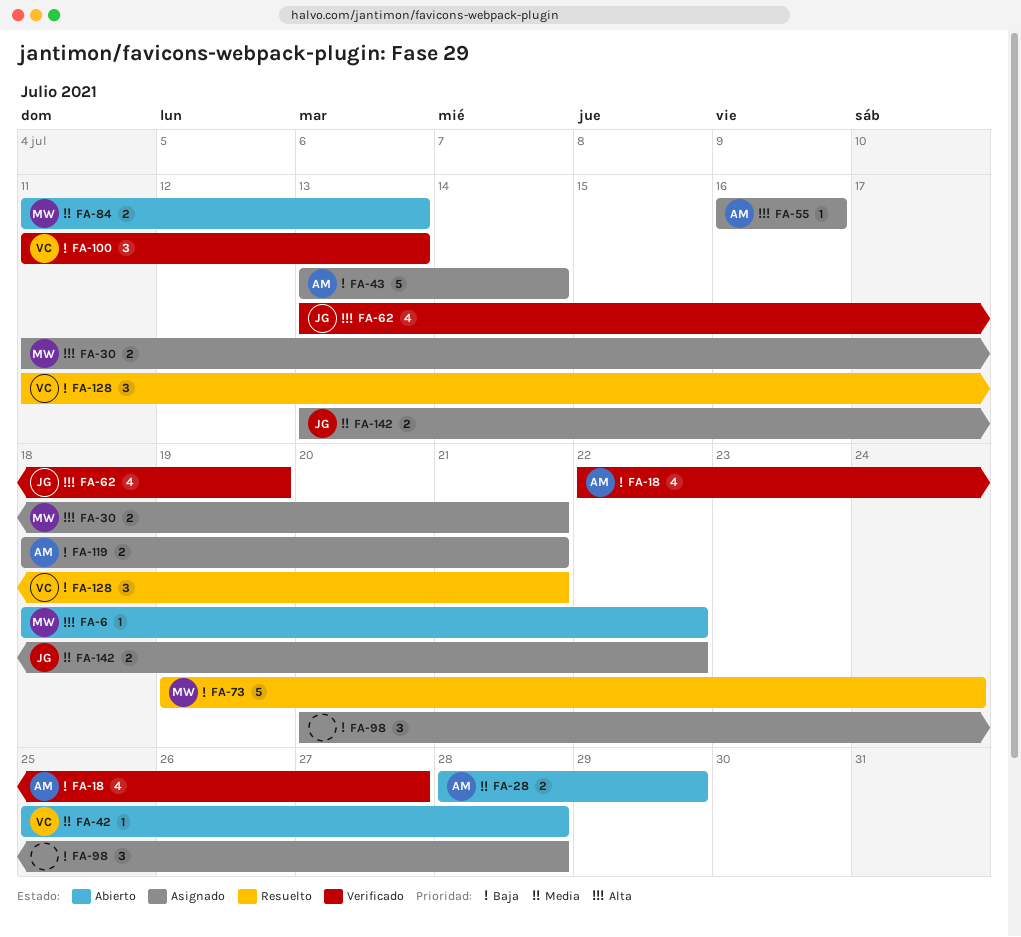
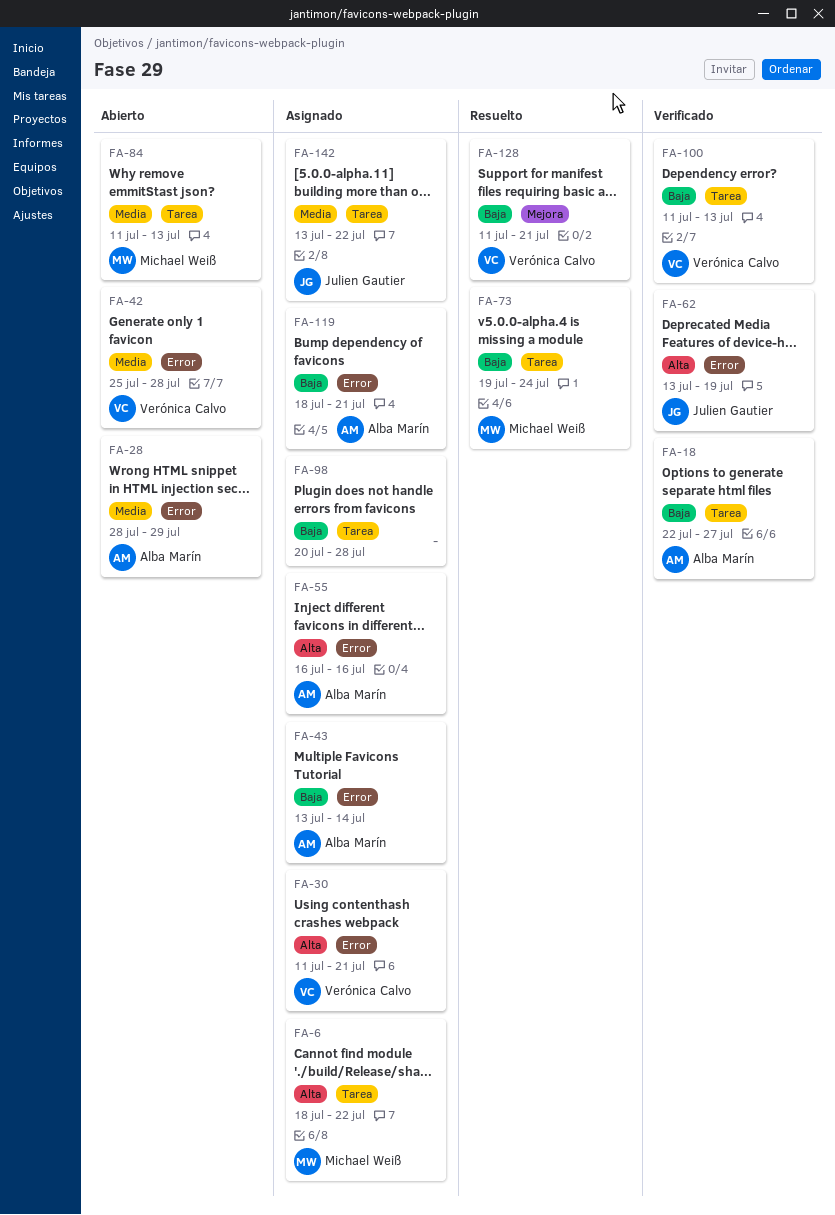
FA-6, status: Abierto -> Asignado
FA-30, owner: Michael Weiß -> Verónica Calvo

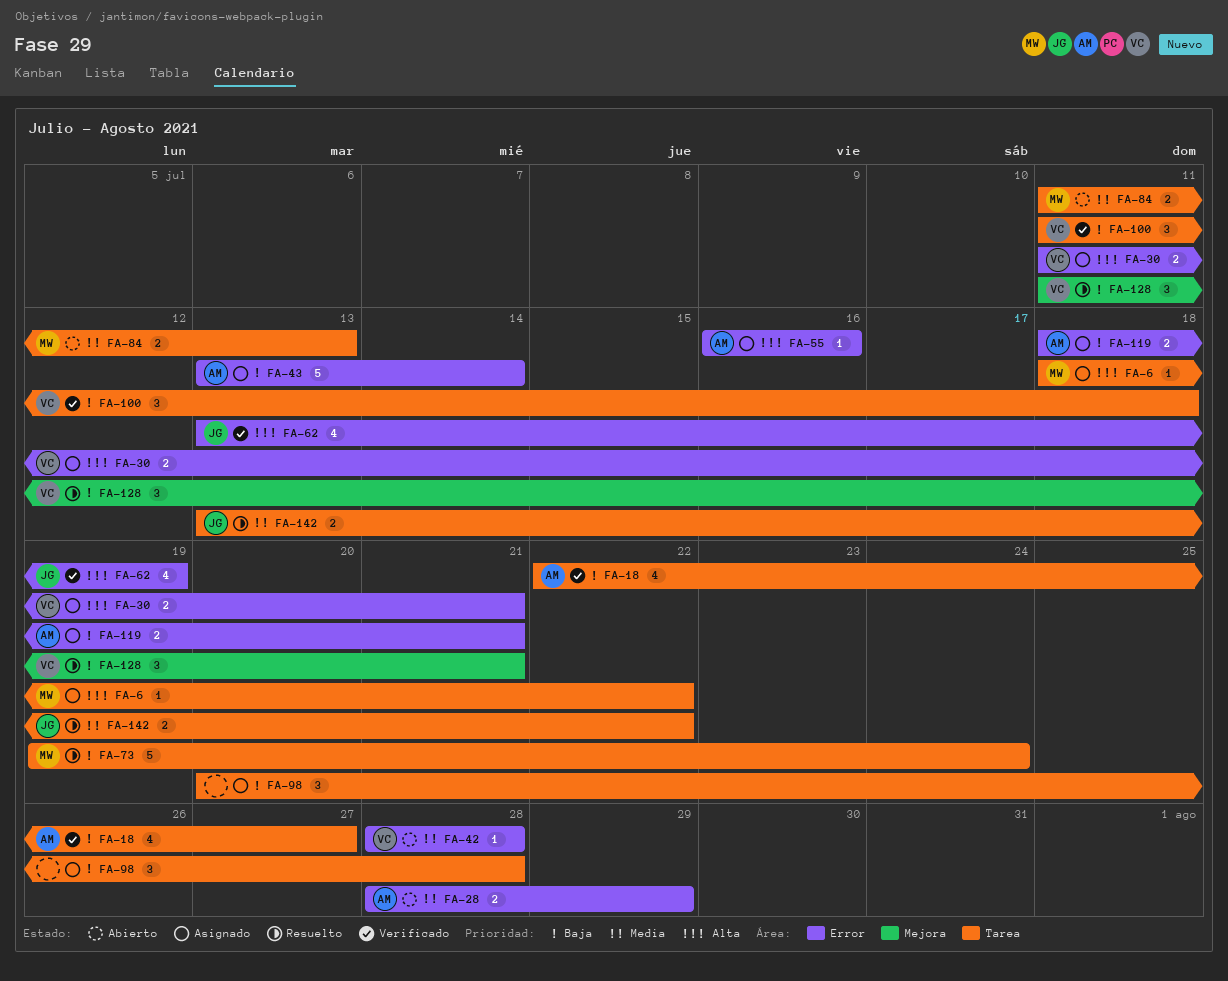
FA-42, start: Jul 25 -> Jul 28
FA-100, due: Jul 13 -> Jul 18
FA-142, status: Asignado -> Resuelto

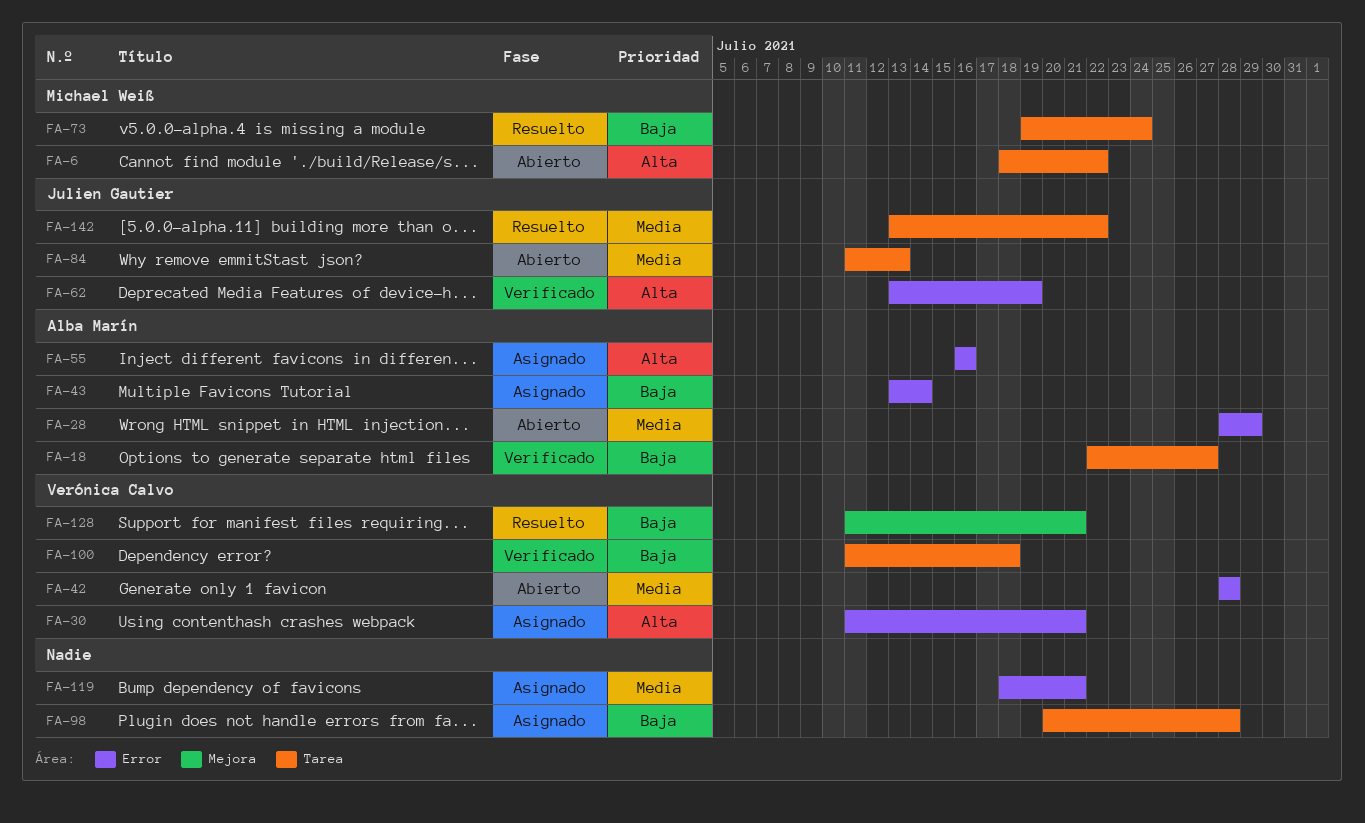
FA-6, status: Asignado -> Abierto
FA-84, owner: Michael Weiß -> Julien Gautier
FA-119, owner: Alba Marín -> none
FA-119, priority: Baja -> Media

